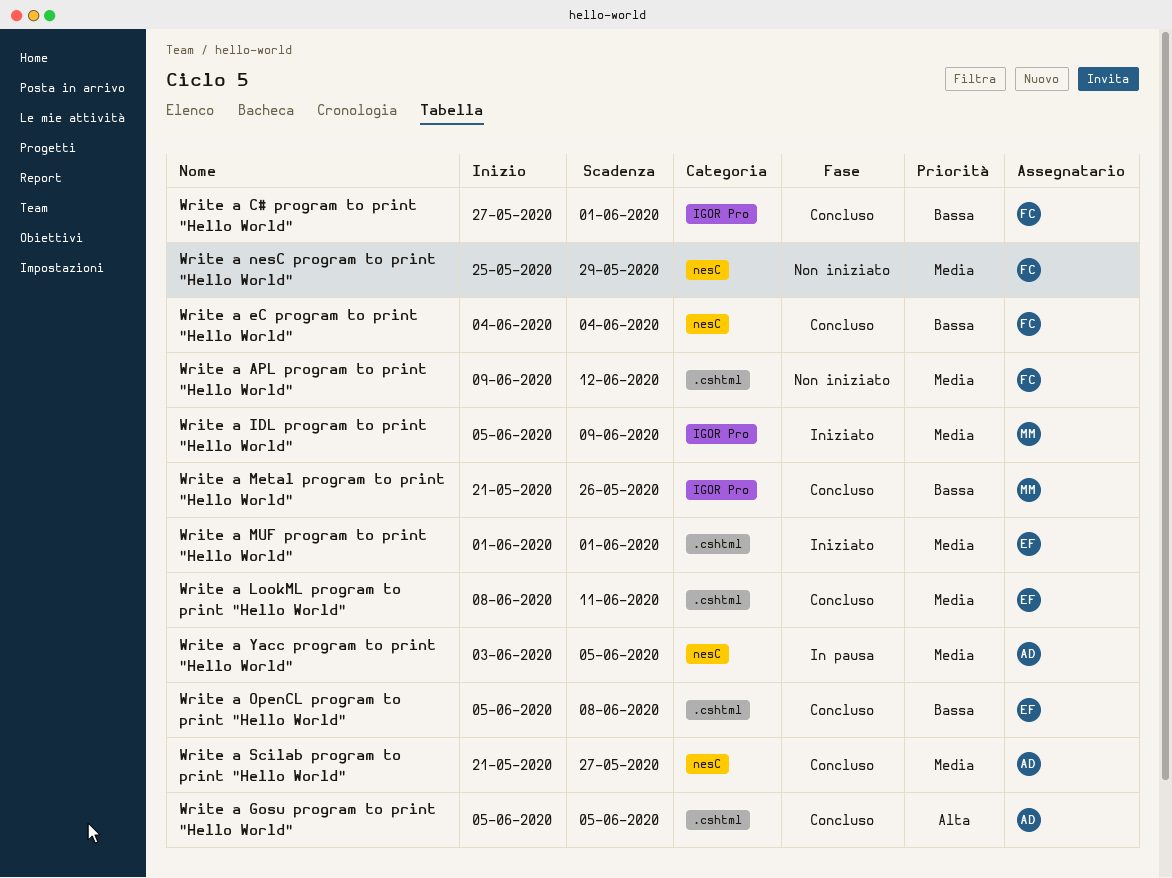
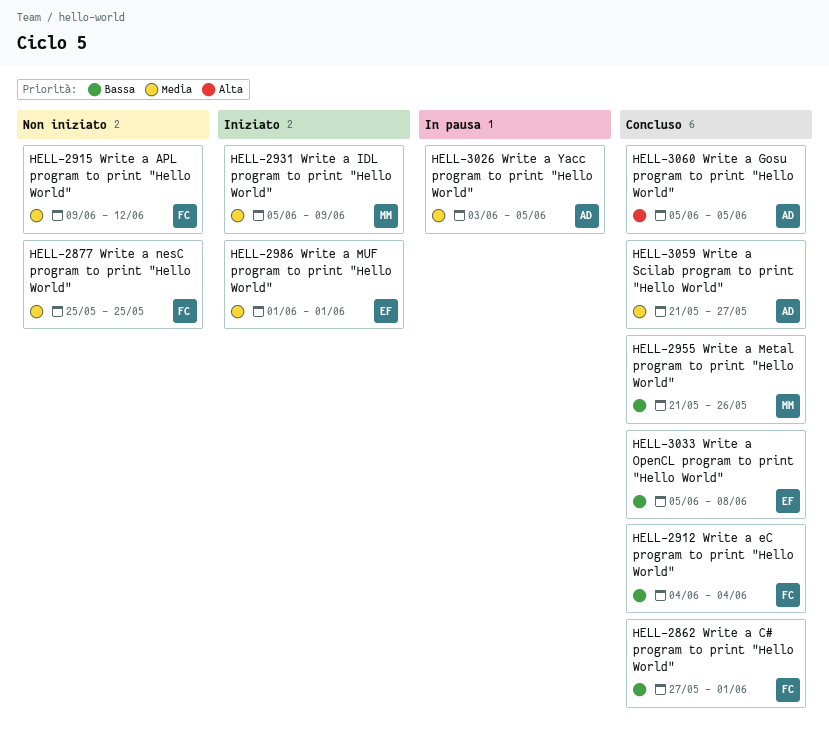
Write a LookML program to print "Hello World": present -> none
Write a nesC program to print "Hello World", due: May 29 -> May 25

